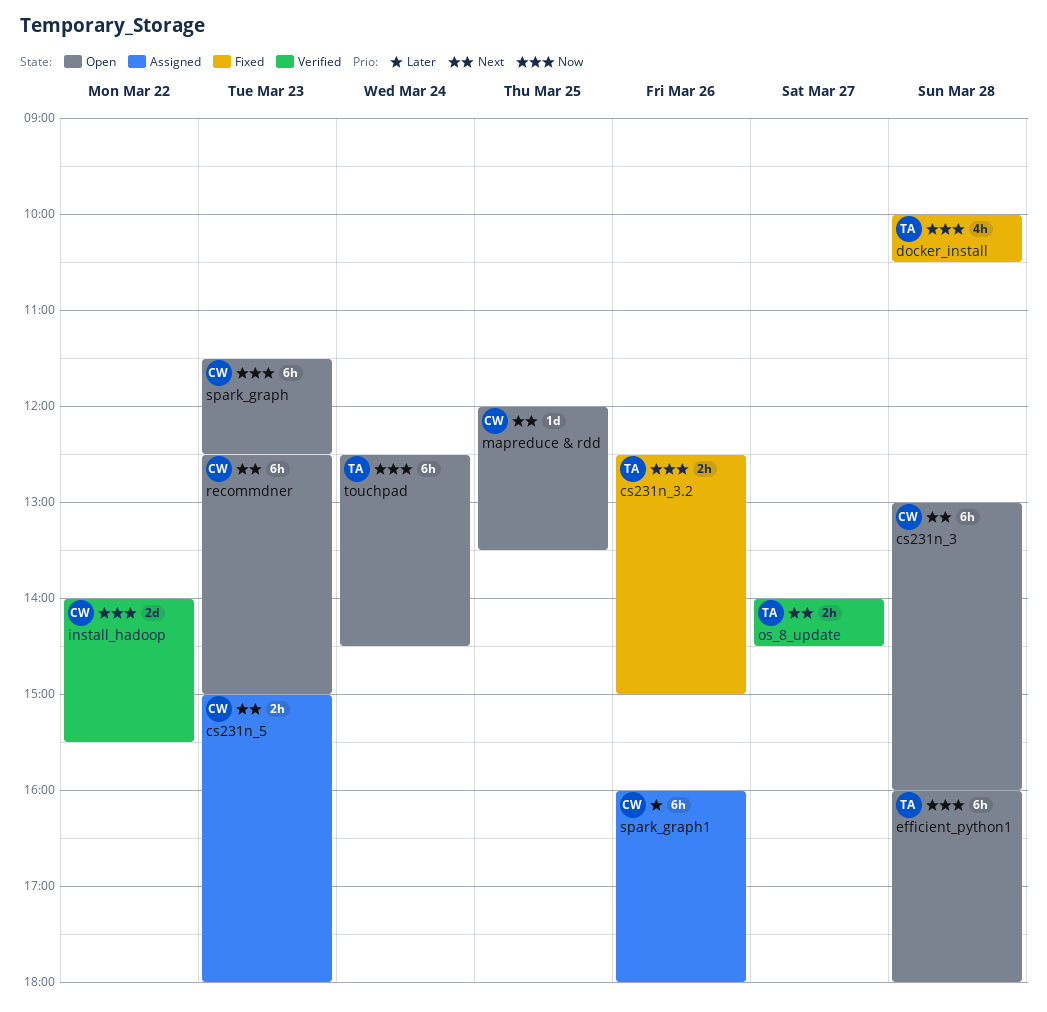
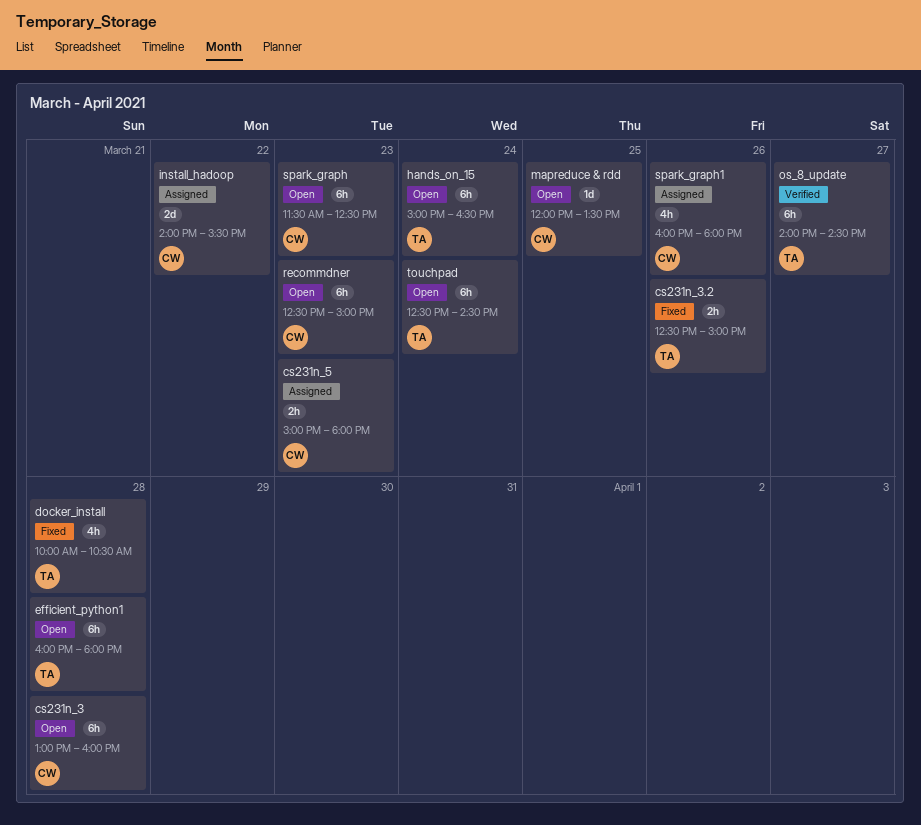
hands_on_15: none -> present
install_hadoop, status: Verified -> Assigned
os_8_update, estimate: 2h -> 6h
spark_graph1, estimate: 6h -> 4h

